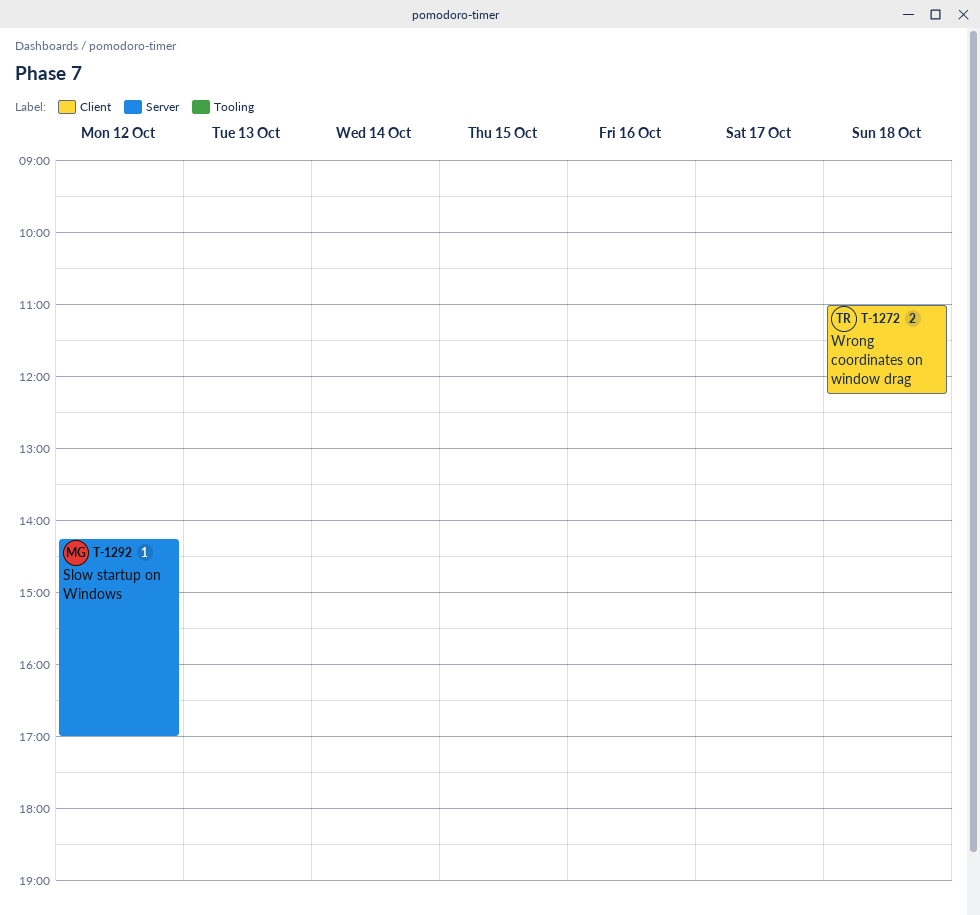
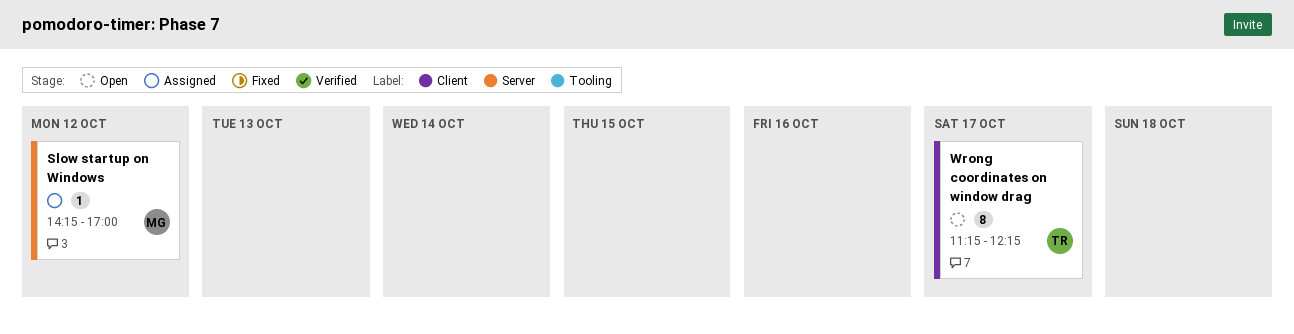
Wrong coordinates on window drag, estimate: 2 -> 8
Wrong coordinates on window drag, day: Oct 18 -> Oct 17
Wrong coordinates on window drag, begins: 11:00 -> 11:15

